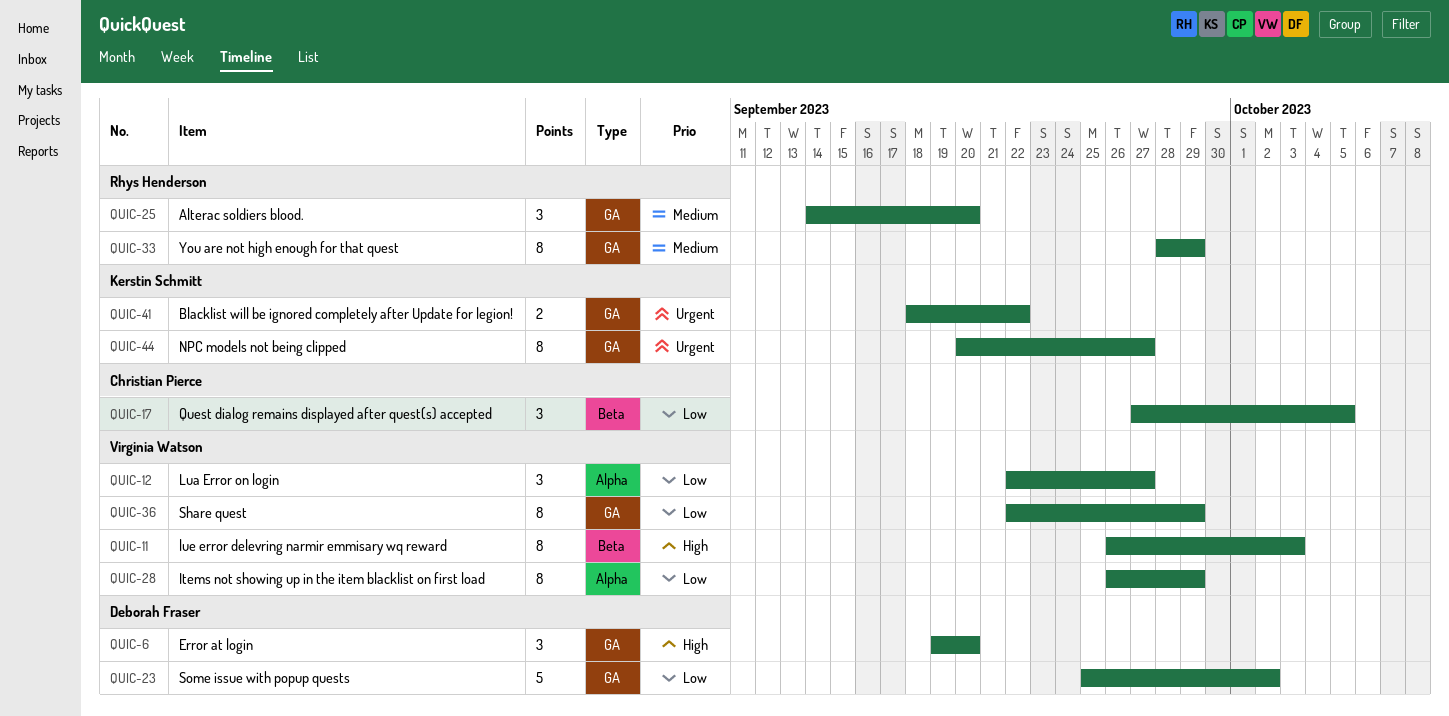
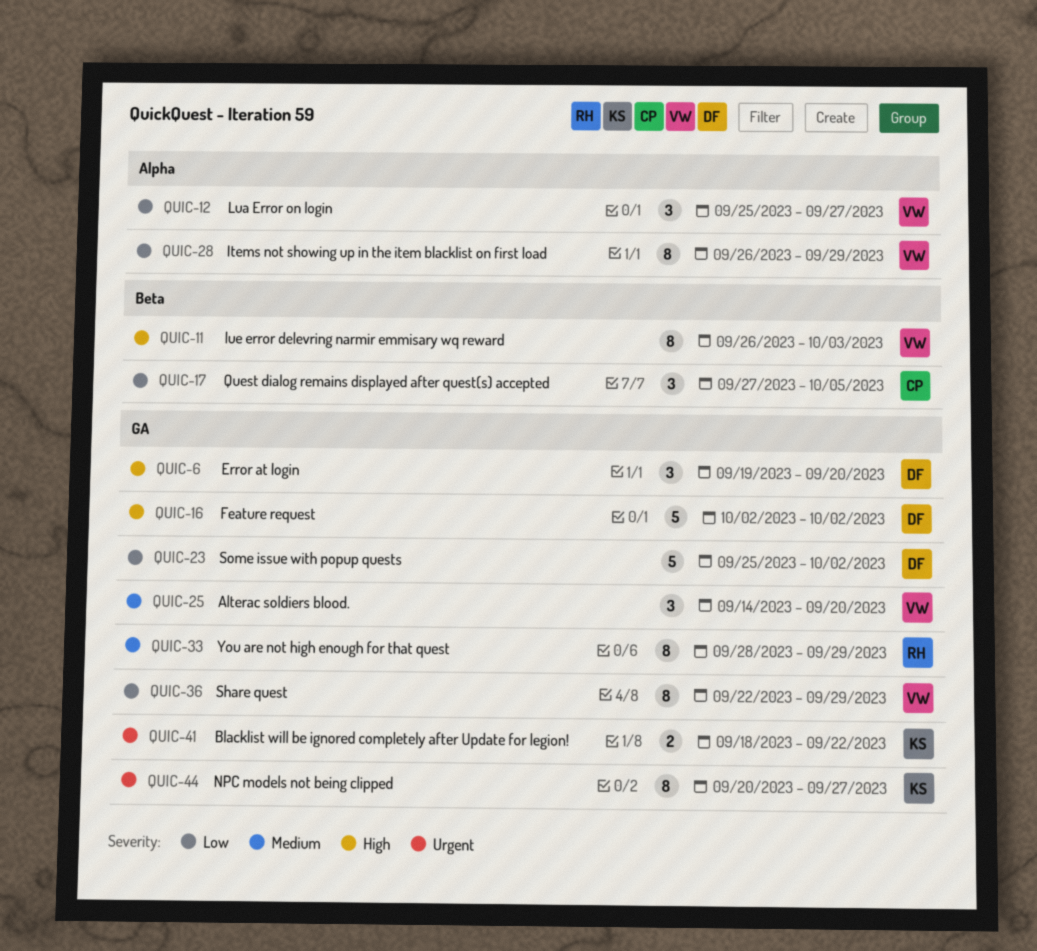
QUIC-12, start: Sep 22 -> Sep 25
QUIC-16: none -> present
QUIC-25, owner: Rhys Henderson -> Virginia Watson

